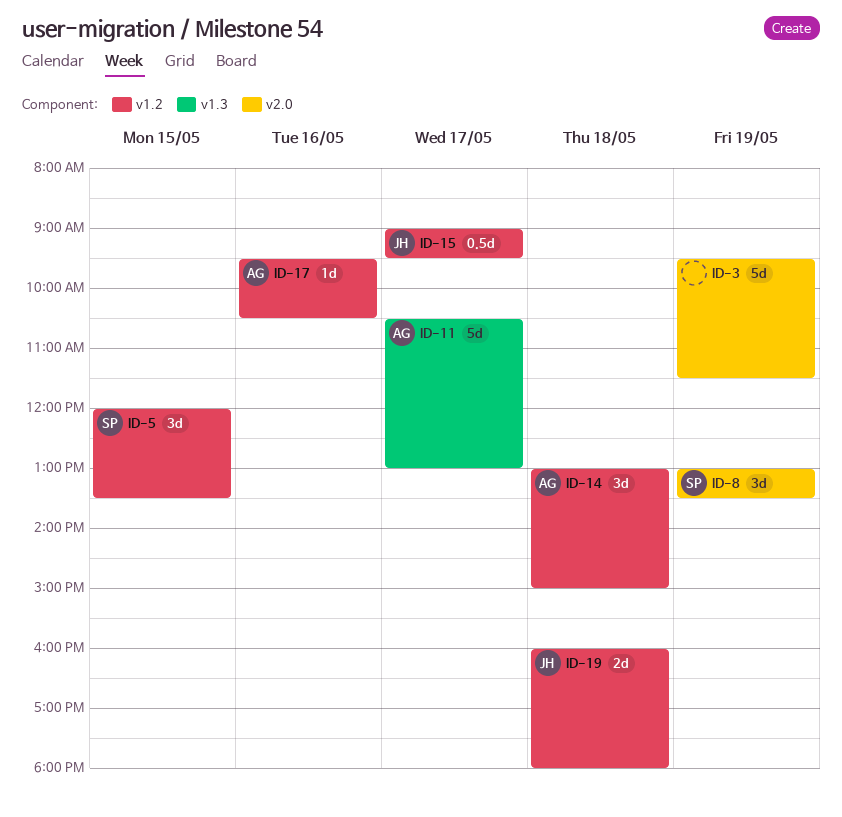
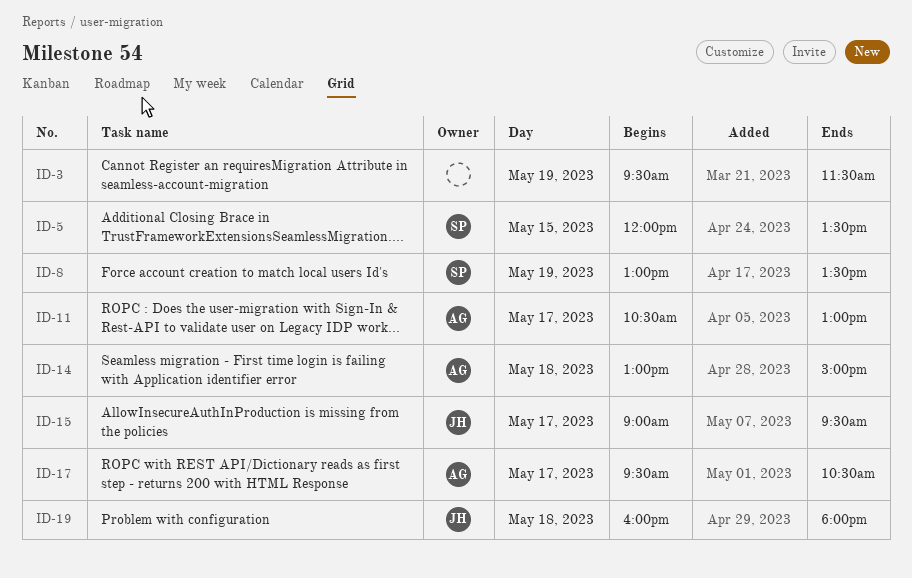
ID-17, day: May 16 -> May 17

